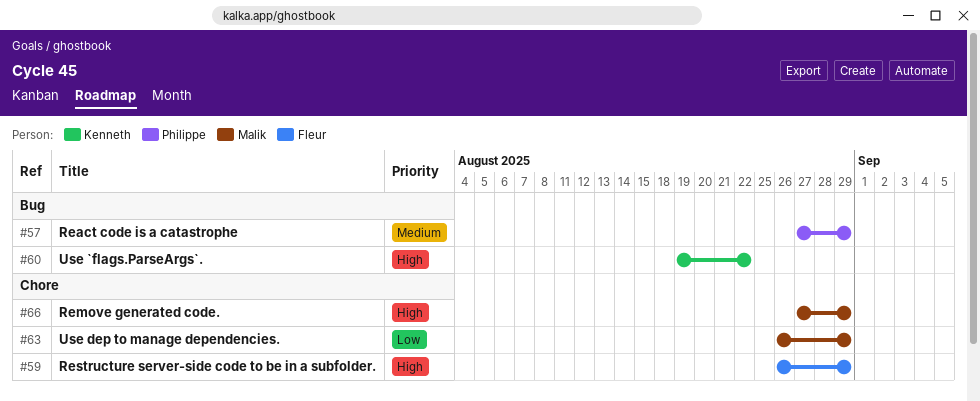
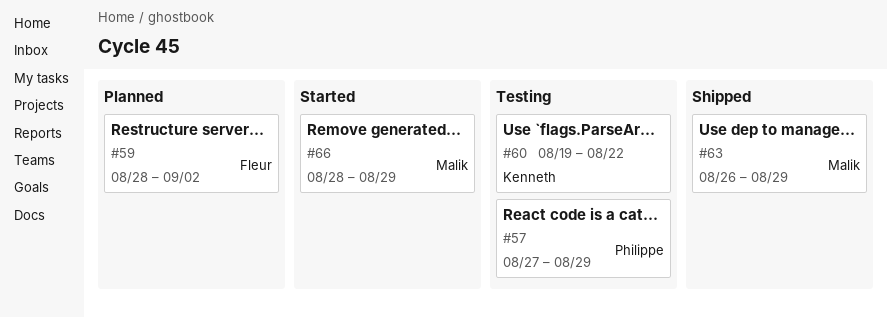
#59, start: Aug 26 -> Aug 28
#59, due: Aug 29 -> Sep 2
#66, start: Aug 27 -> Aug 28

